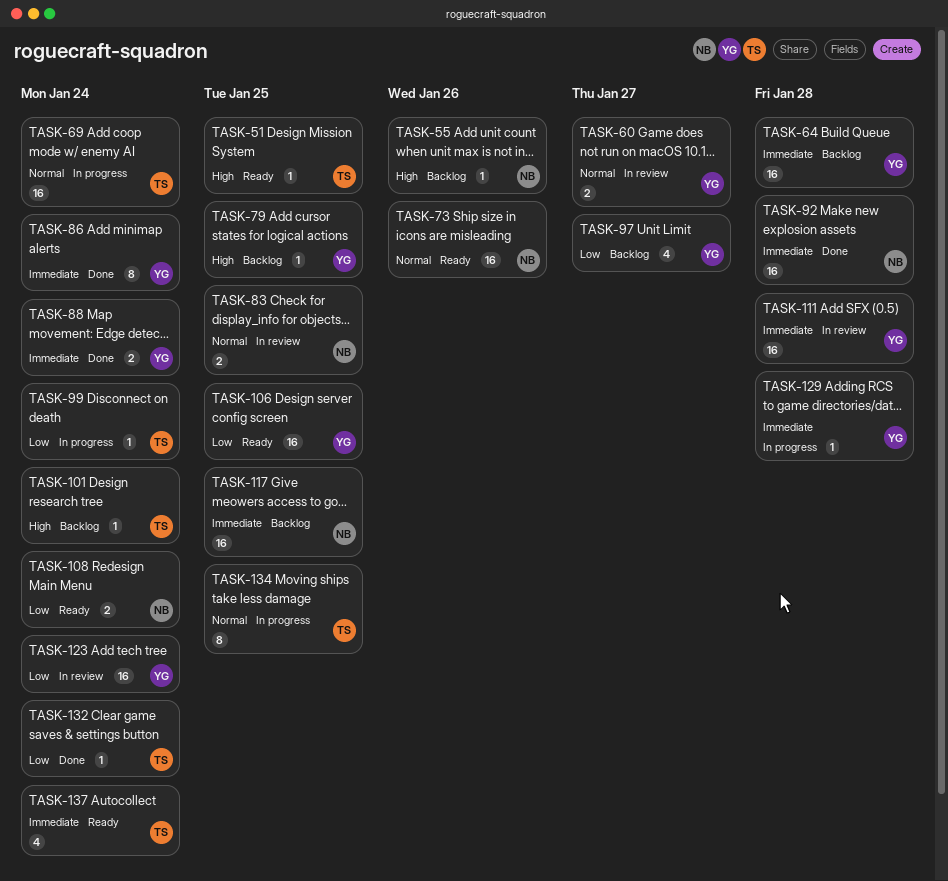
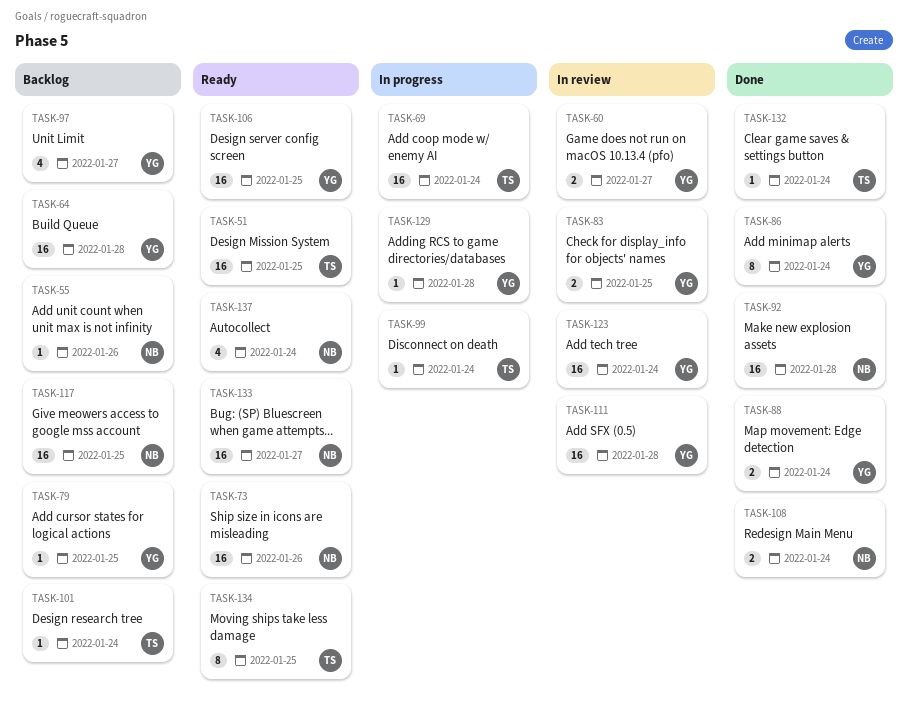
TASK-51, estimate: 1 -> 16
TASK-83, owner: NB -> YG
TASK-108, status: Ready -> Done
TASK-133: none -> present
TASK-134, status: In progress -> Ready
TASK-137, owner: TS -> NB

